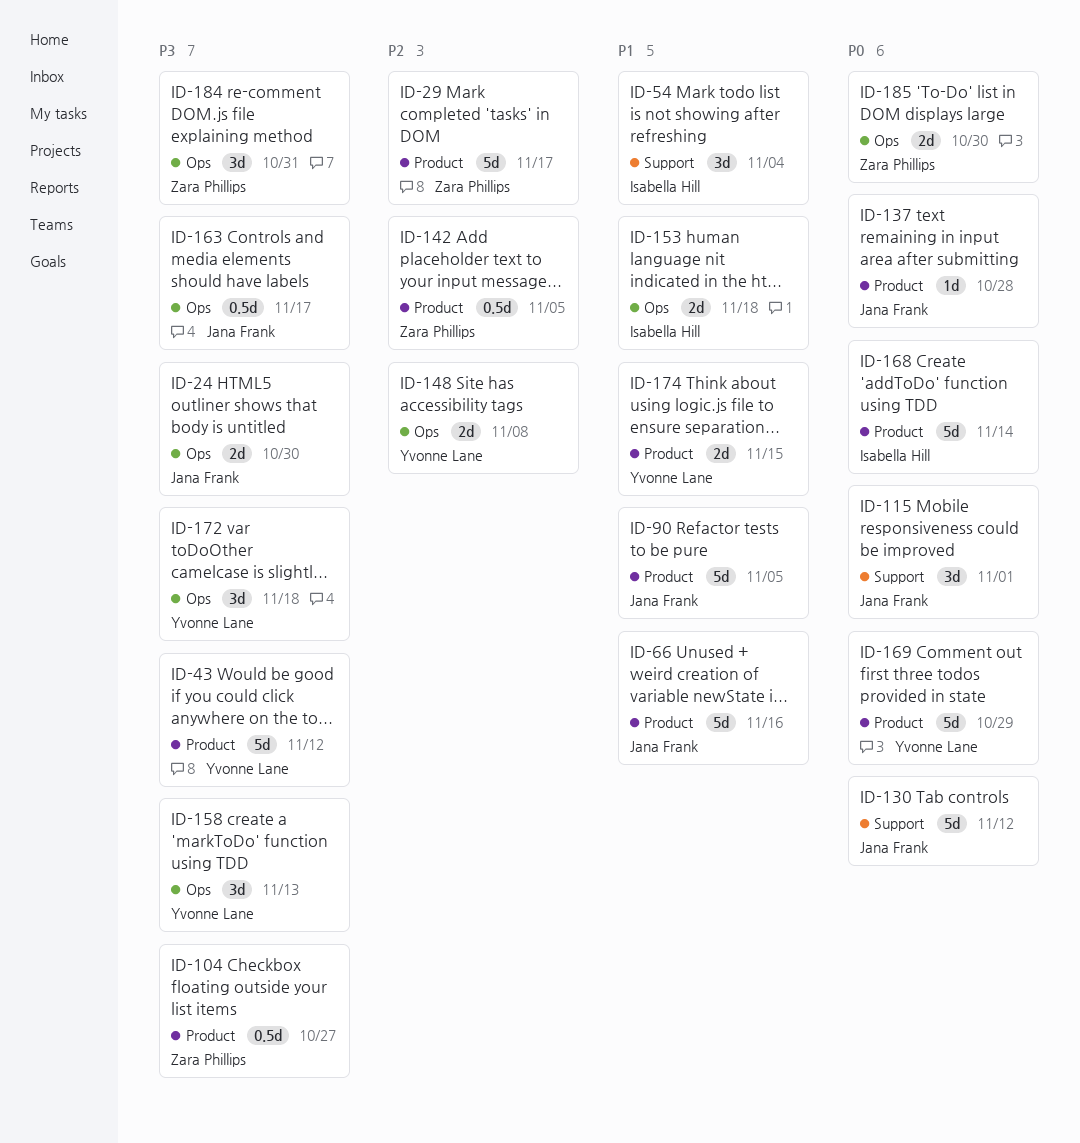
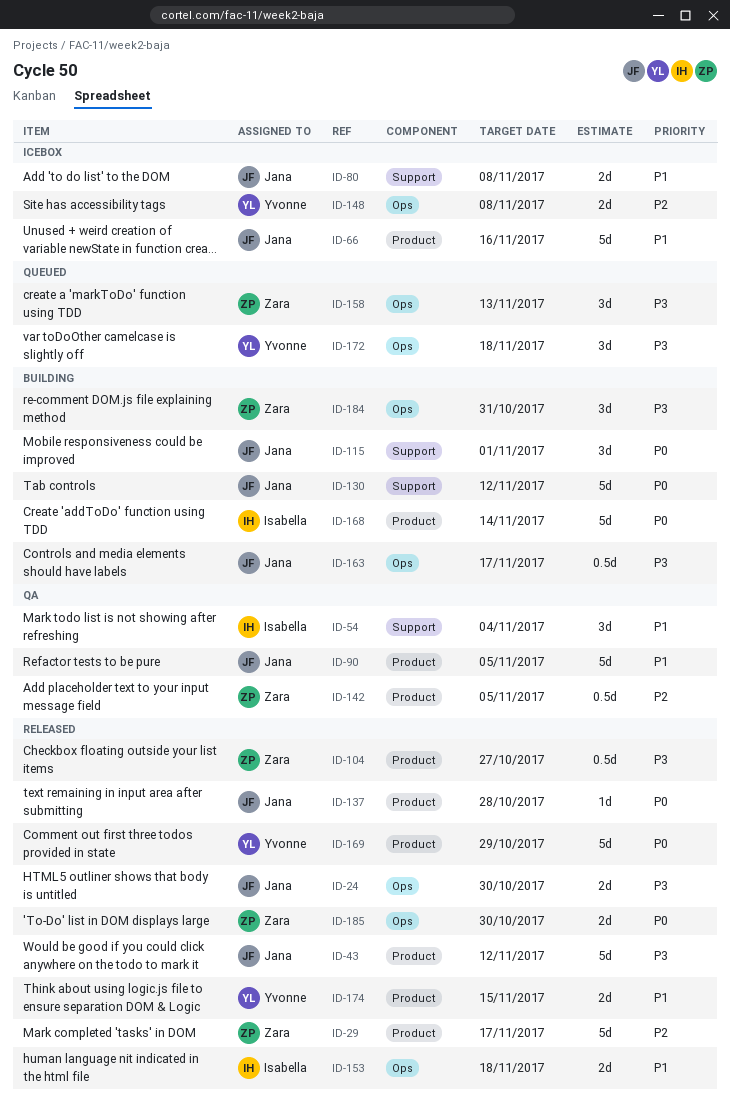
ID-43, owner: Yvonne Lane -> Jana Frank
ID-80: none -> present
ID-158, owner: Yvonne Lane -> Zara Phillips

